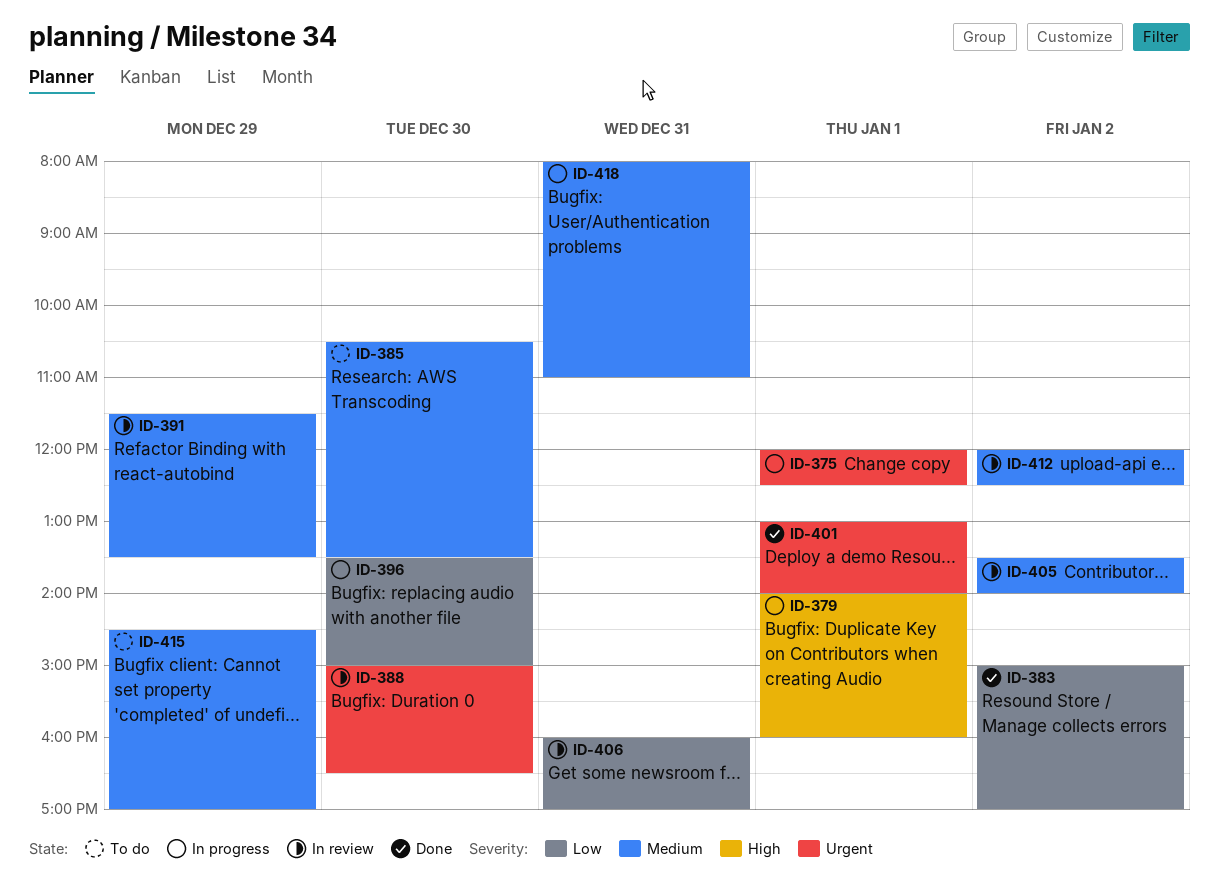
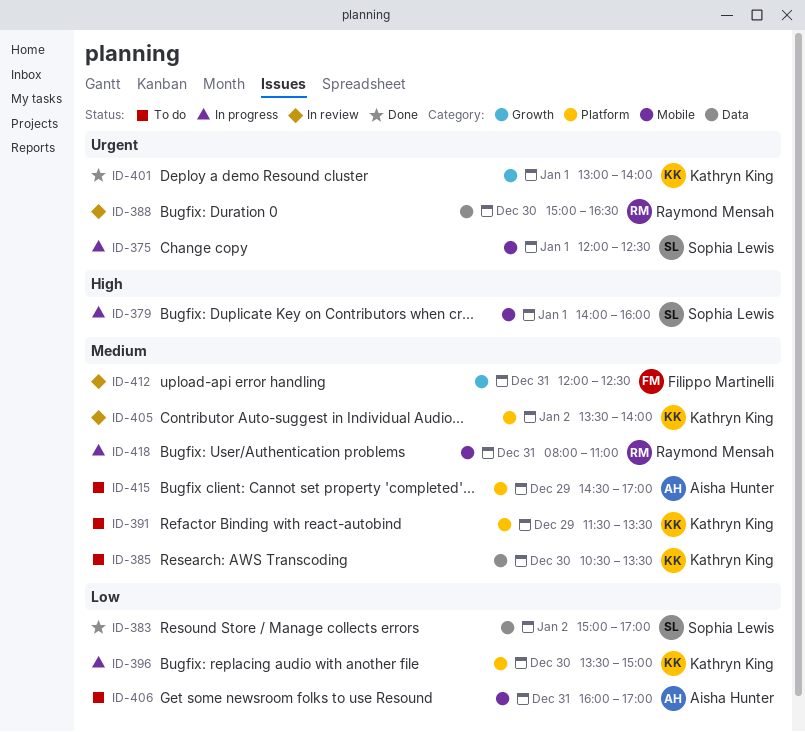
ID-391, status: In review -> To do
ID-406, status: In review -> To do
ID-412, day: Jan 2 -> Dec 31

